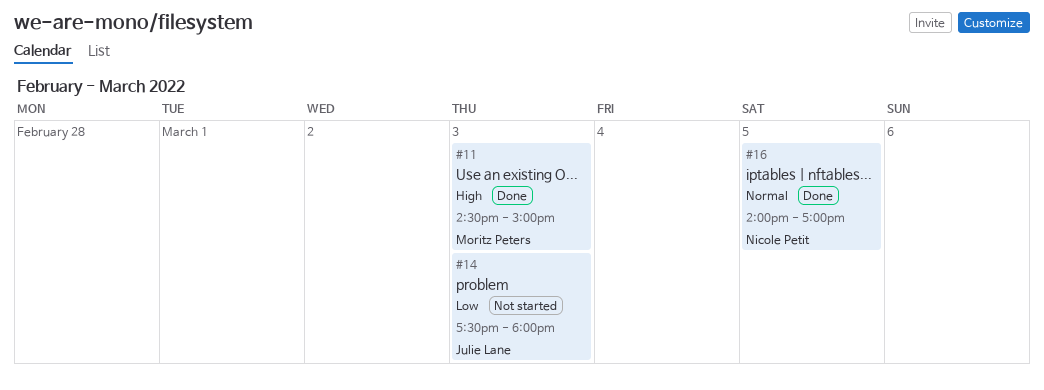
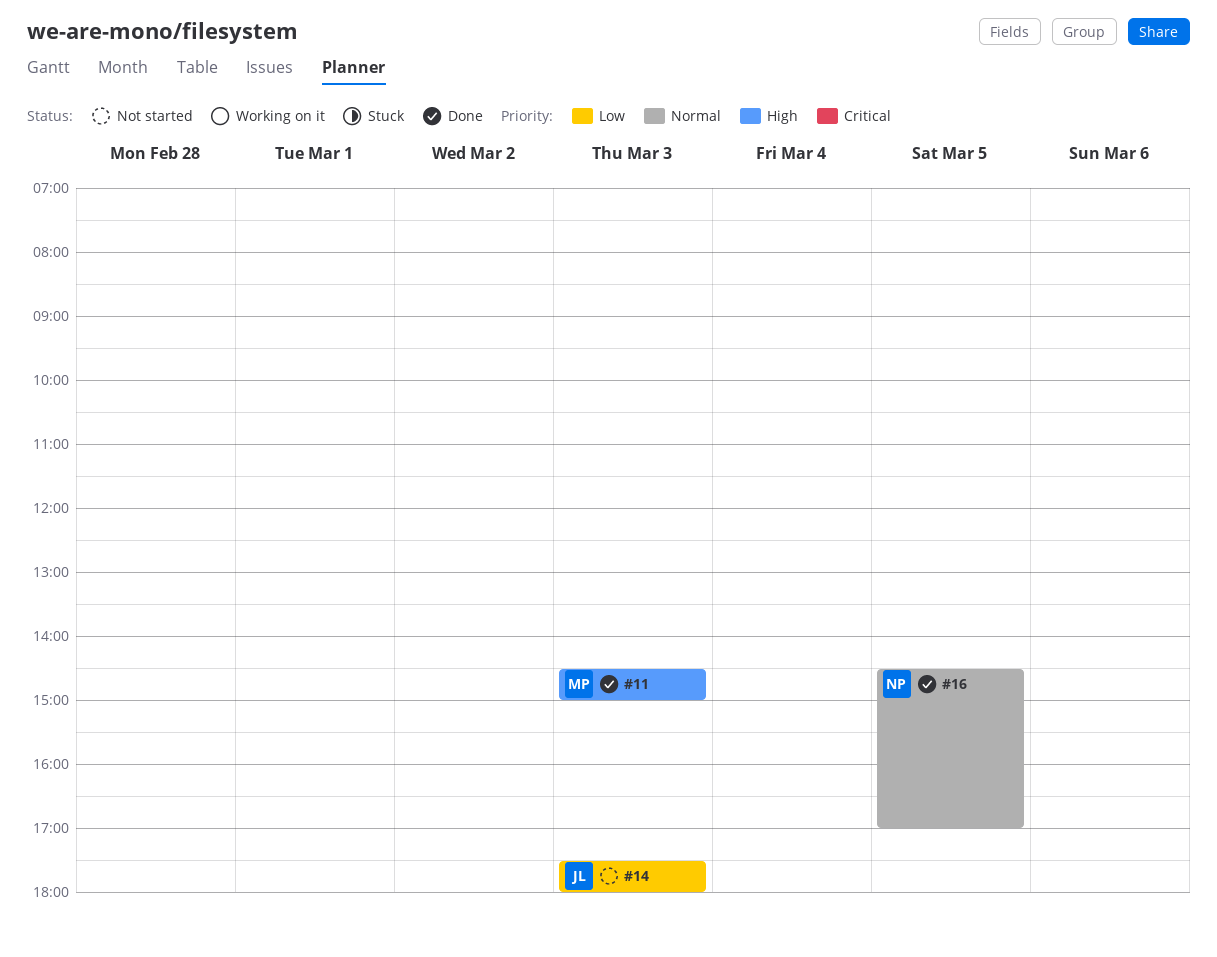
#16, begins: 14:00 -> 14:30

